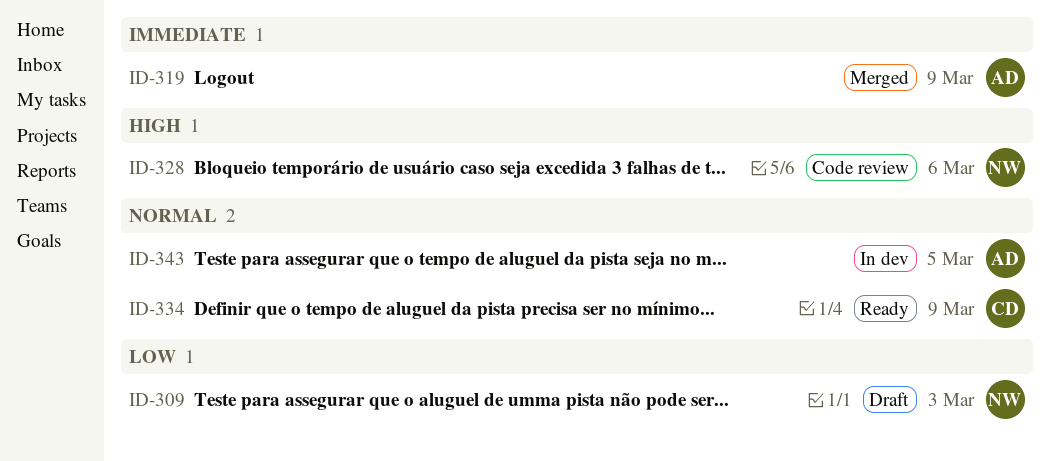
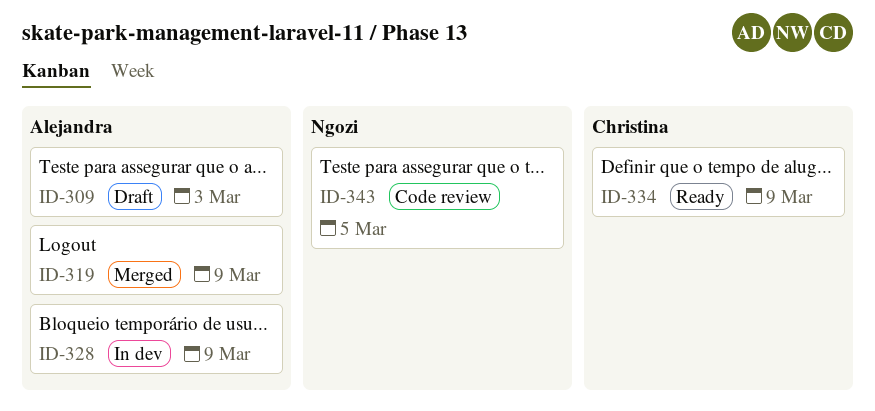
ID-309, owner: Ngozi -> Alejandra
ID-328, status: Code review -> In dev
ID-328, owner: Ngozi -> Alejandra
ID-328, due: Mar 6 -> Mar 9
ID-343, status: In dev -> Code review
ID-343, owner: Alejandra -> Ngozi

